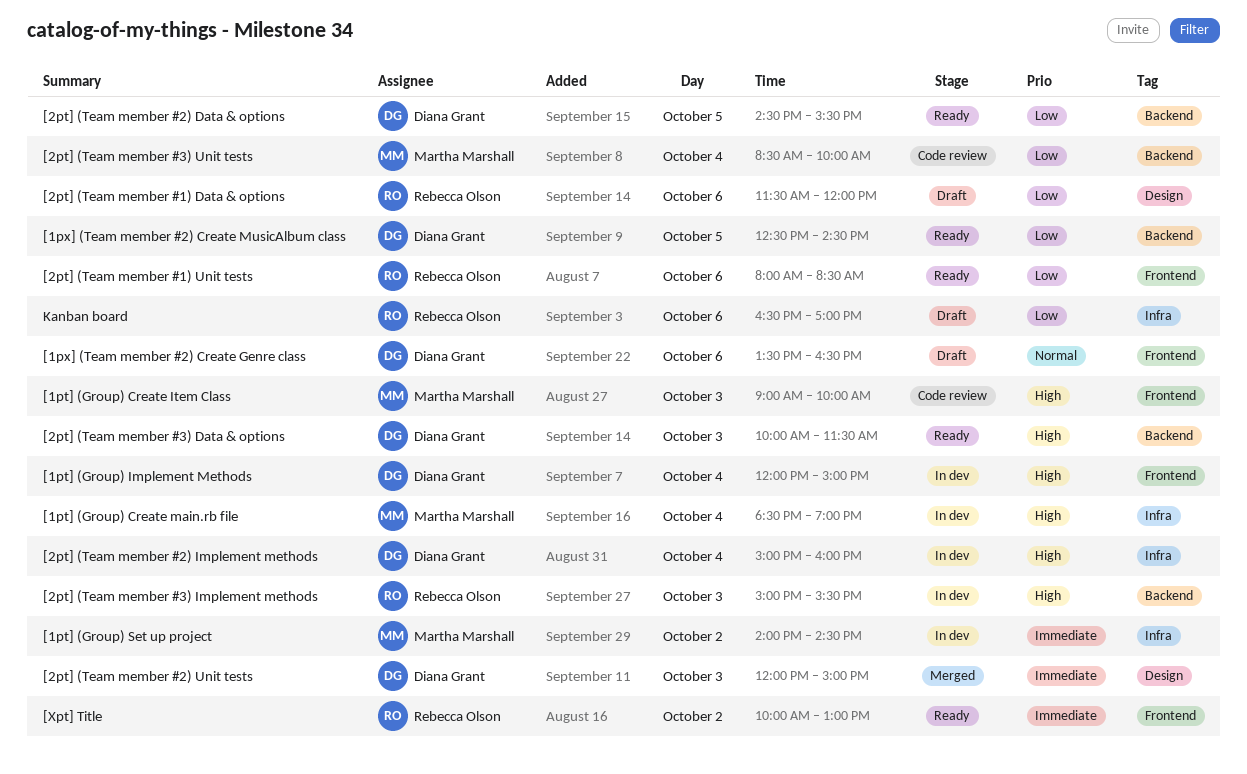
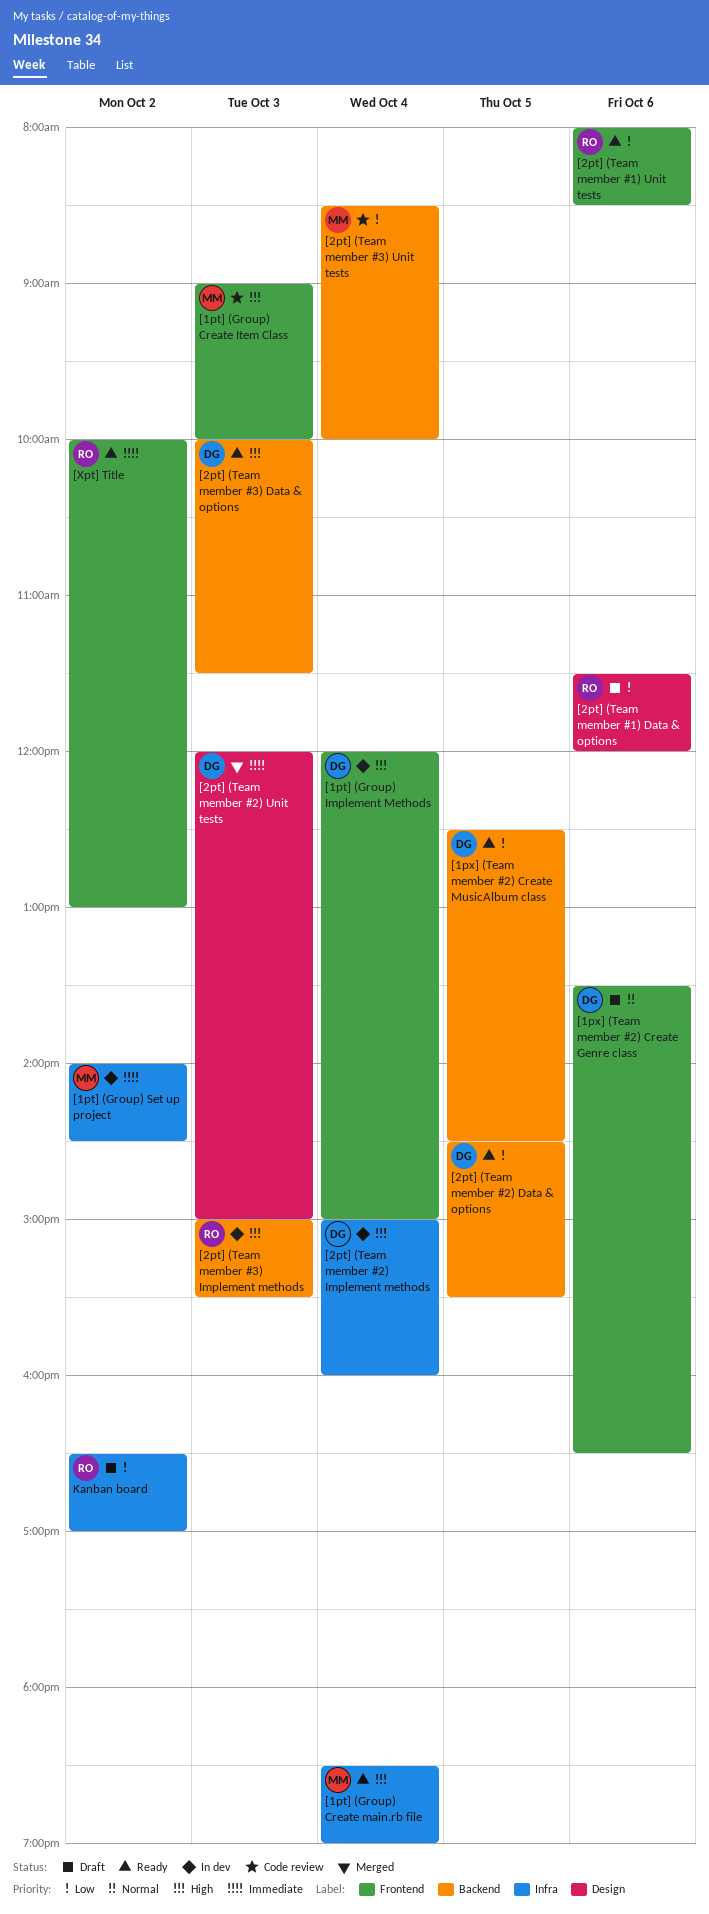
[1pt] (Group) Create main.rb file, status: In dev -> Ready
Kanban board, day: Oct 6 -> Oct 2

